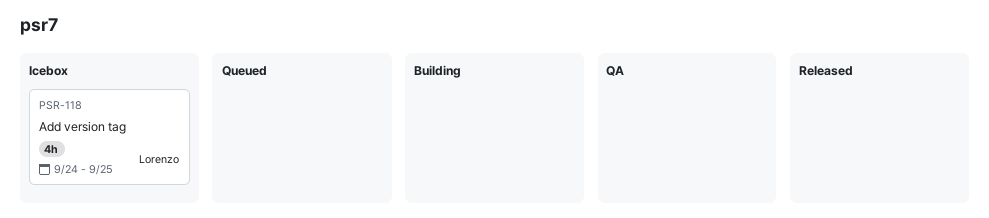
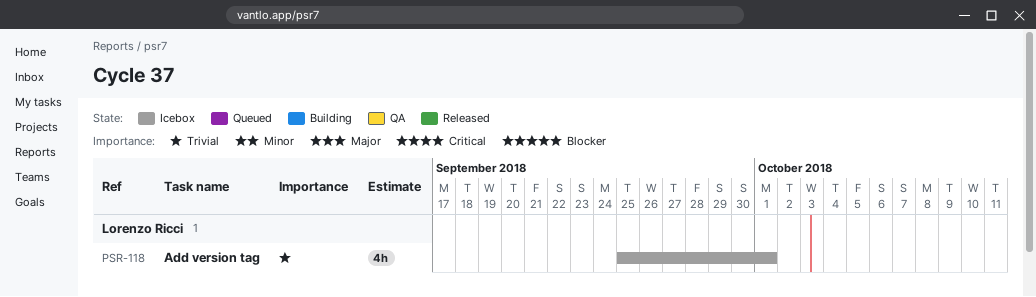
PSR-118, start: Sep 24 -> Sep 25
PSR-118, due: Sep 25 -> Oct 1

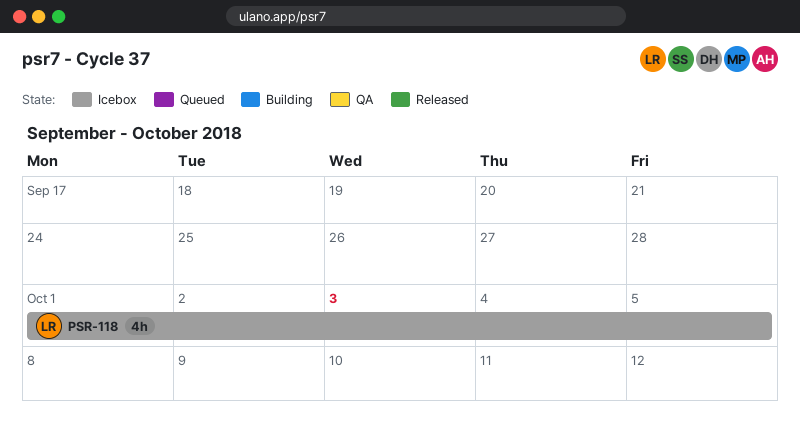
PSR-118, start: Sep 25 -> Oct 1
PSR-118, due: Oct 1 -> Oct 5

